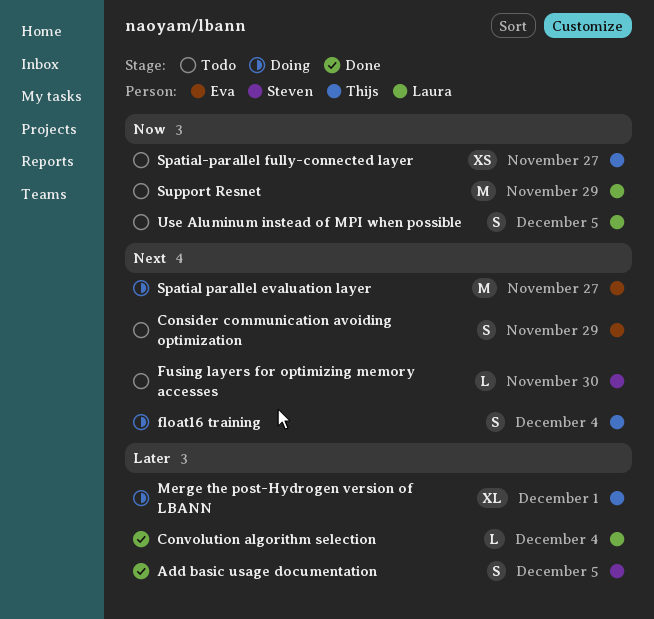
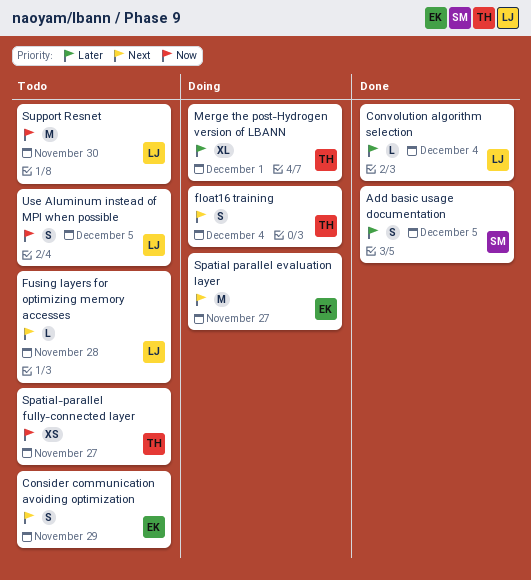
Fusing layers for optimizing memory accesses, owner: Steven -> Laura
Fusing layers for optimizing memory accesses, due: Nov 30 -> Nov 28
Support Resnet, due: Nov 29 -> Nov 30

